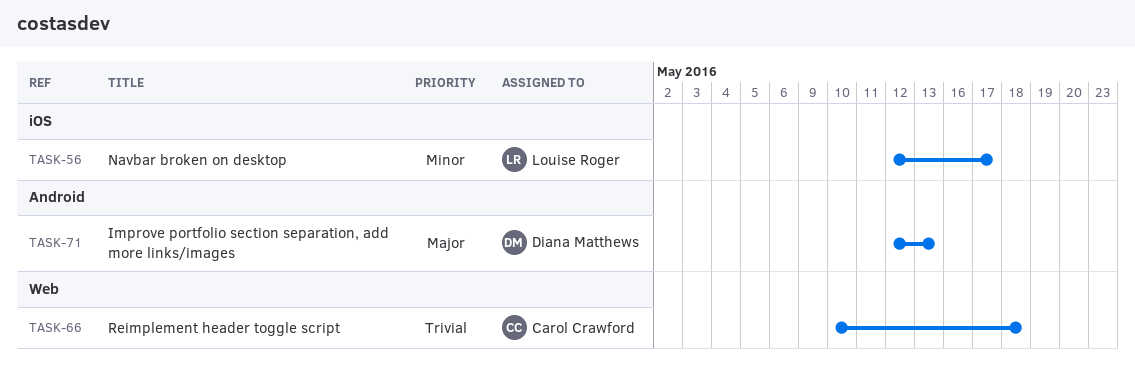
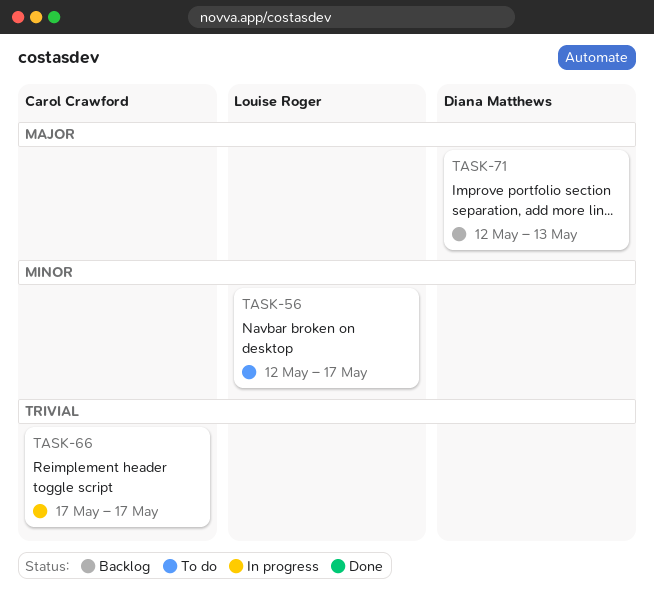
TASK-66, start: May 10 -> May 17
TASK-66, due: May 18 -> May 17

